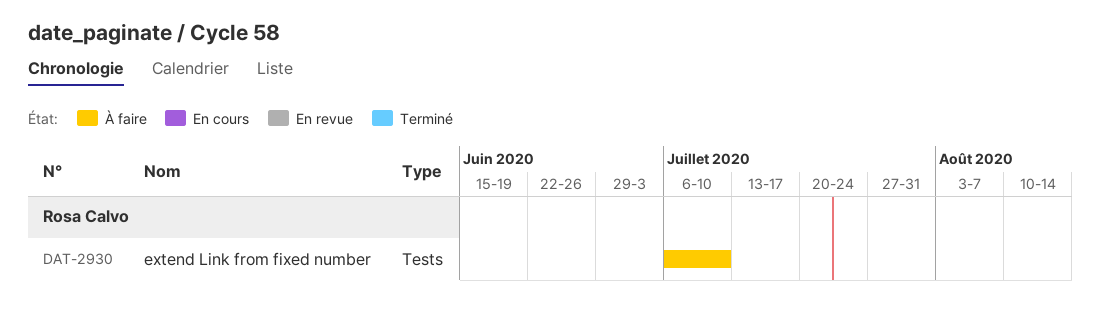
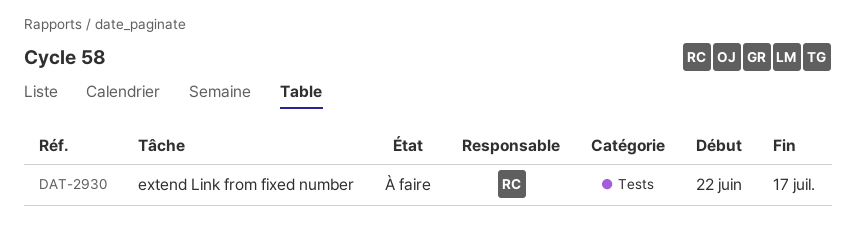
DAT-2930, start: Jul 6 -> Jun 22
DAT-2930, due: Jul 10 -> Jul 17

